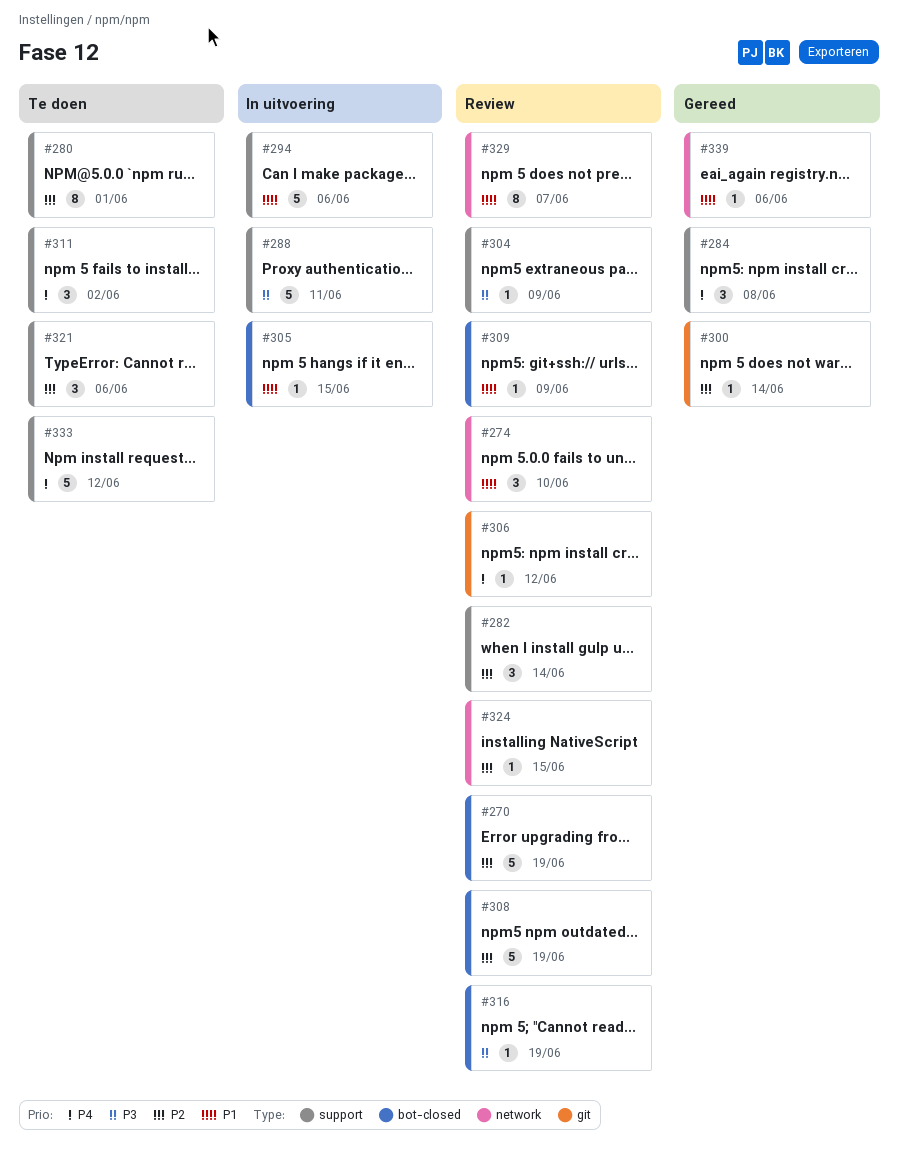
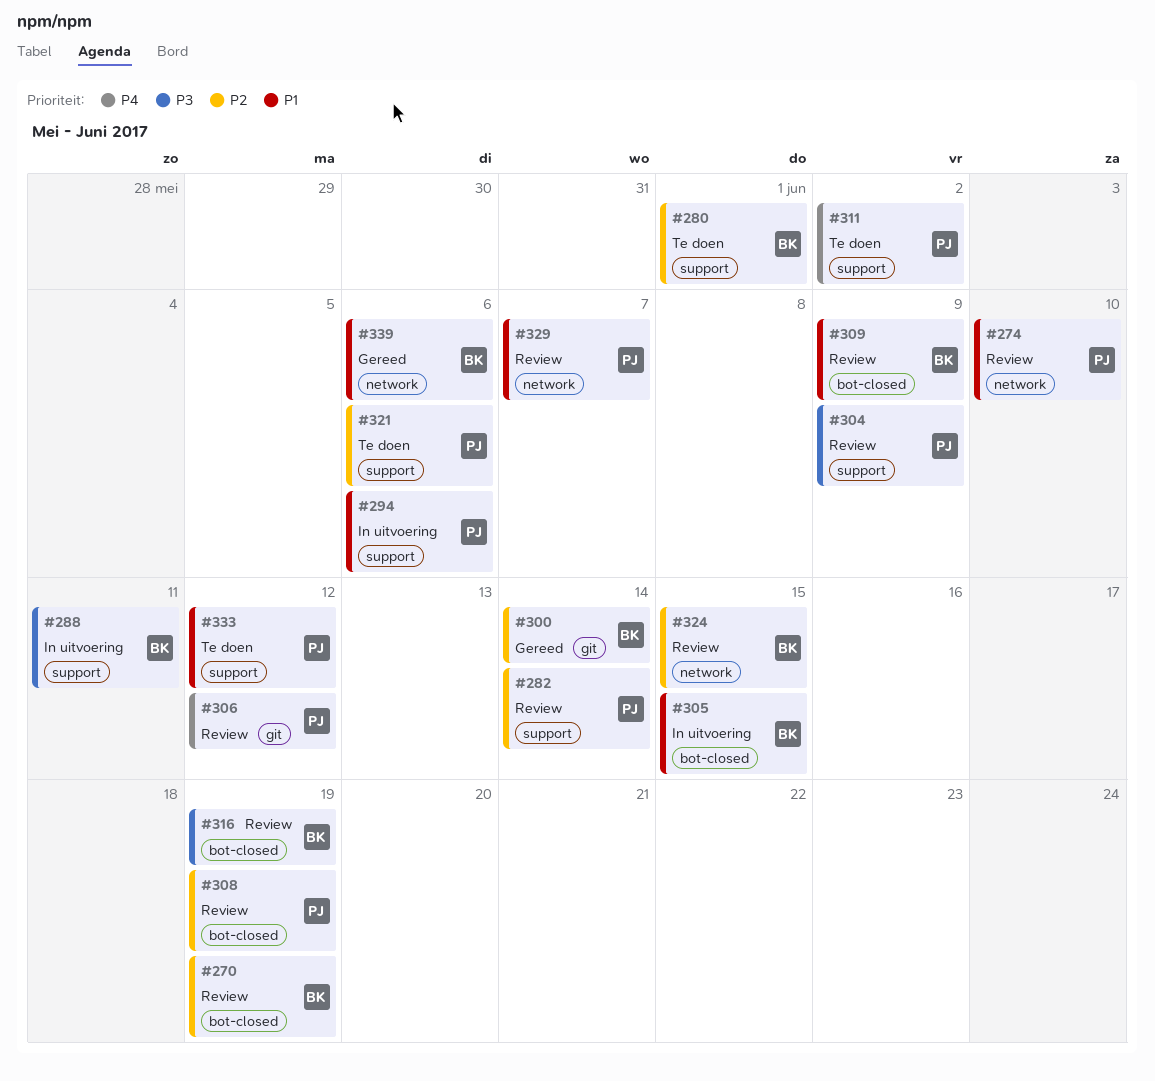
#284: present -> none
#333, priority: P4 -> P1

